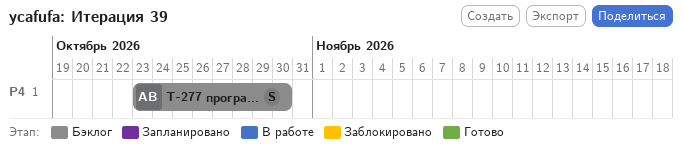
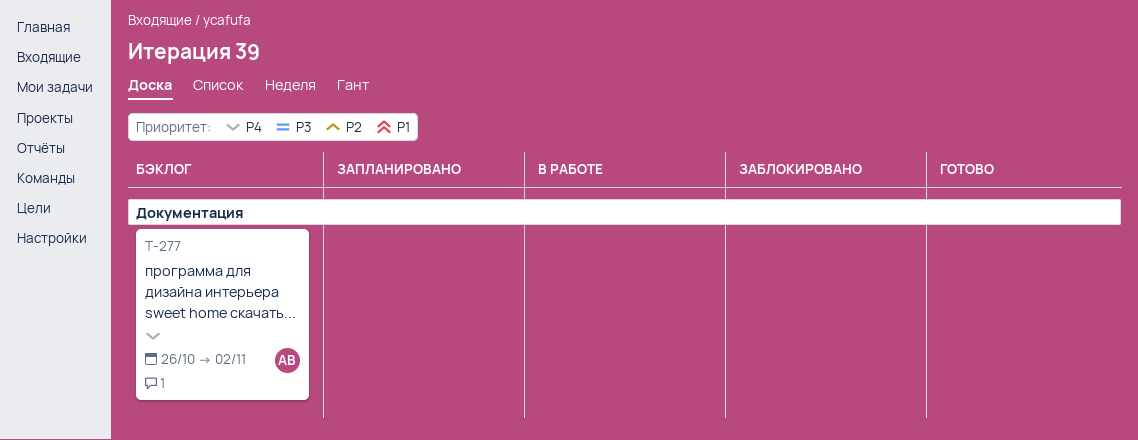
T-277, start: Oct 23 -> Oct 26
T-277, due: Oct 30 -> Nov 2

